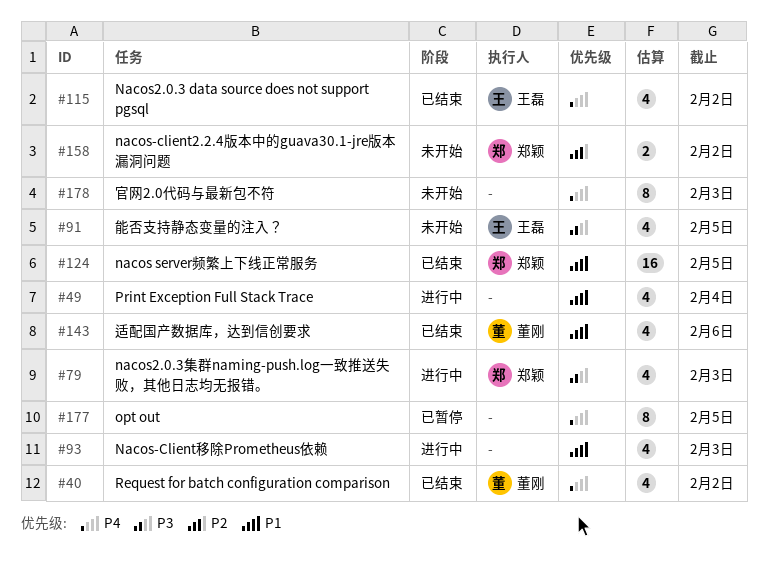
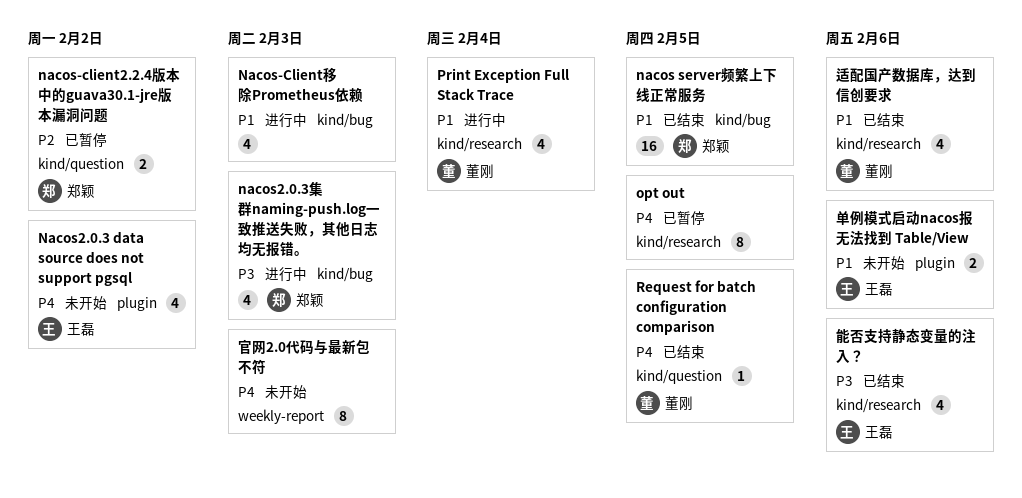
nacos-client2.2.4版本中的guava30.1-jre版本漏洞问题, status: 未开始 -> 已暂停
Nacos2.0.3 data source does not support pgsql, status: 已结束 -> 未开始
Print Exception Full Stack Trace, owner: none -> 董刚
Request for batch configuration comparison, estimate: 4 -> 1
Request for batch configuration comparison, due: Feb 2 -> Feb 5
单例模式启动nacos报无法找到 Table/View: none -> present
能否支持静态变量的注入？, status: 未开始 -> 已结束
能否支持静态变量的注入？, due: Feb 5 -> Feb 6

